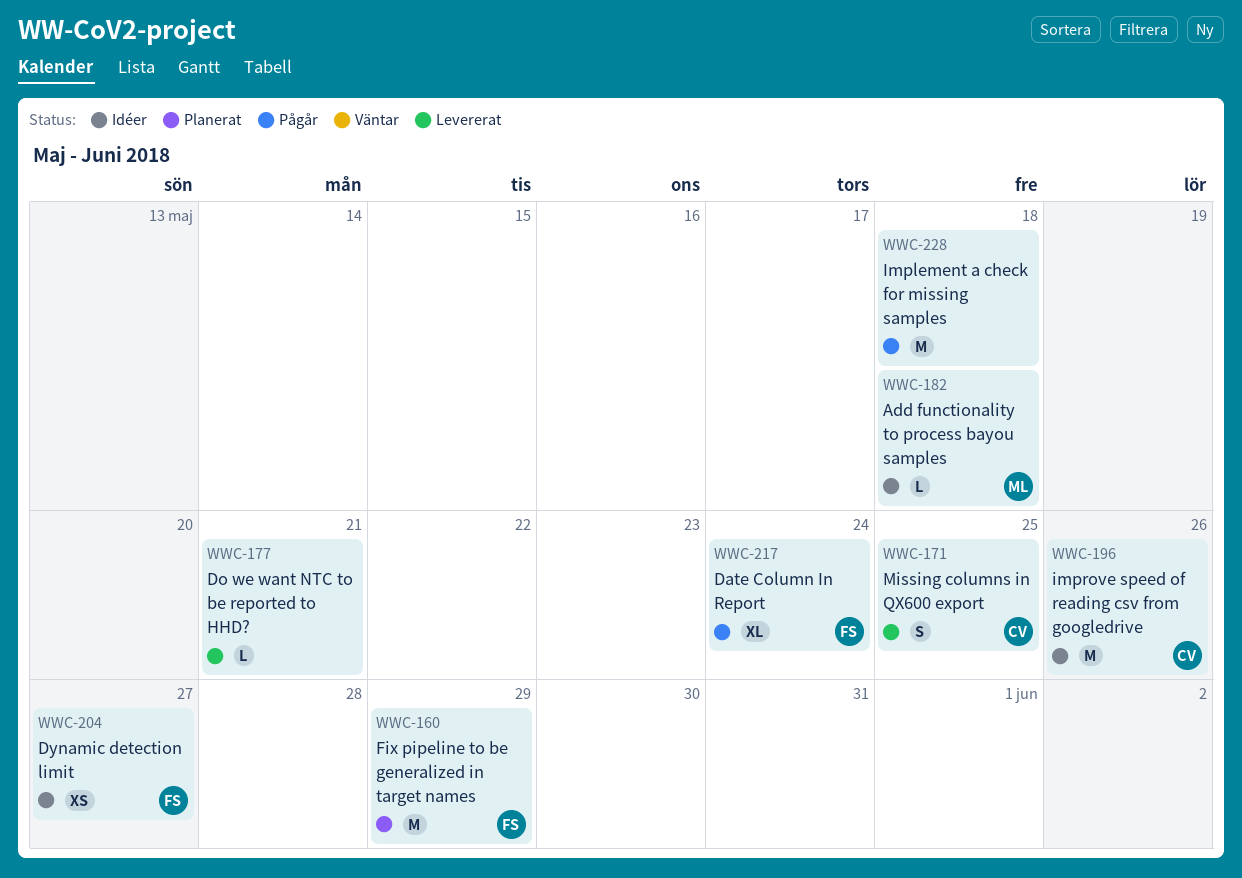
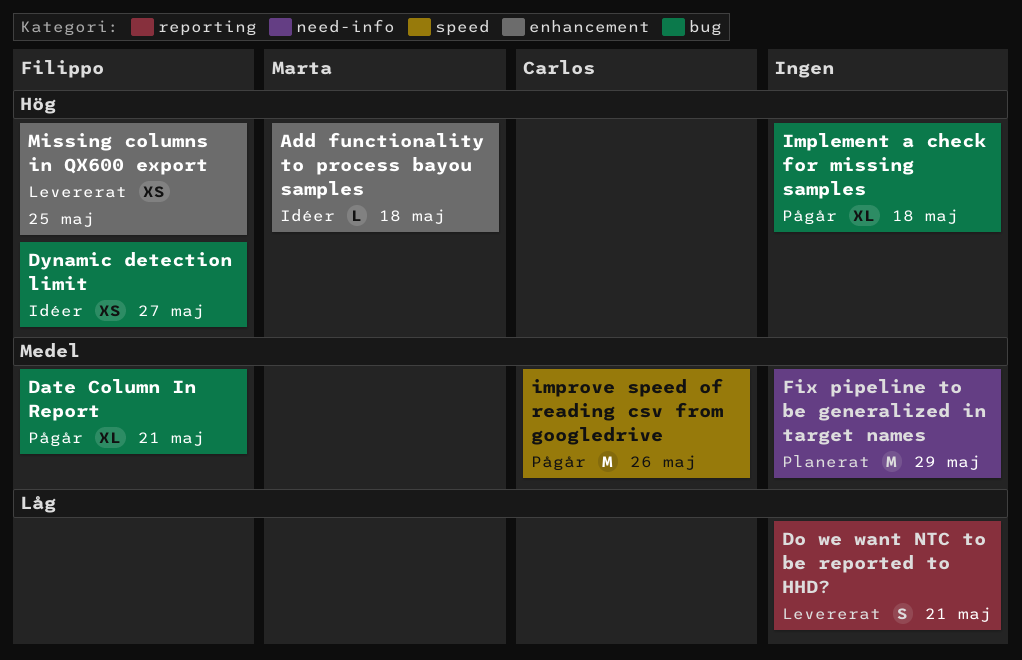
Date Column In Report, due: May 24 -> May 21
Do we want NTC to be reported to HHD?, estimate: L -> S
Fix pipeline to be generalized in target names, owner: Filippo -> none
Implement a check for missing samples, estimate: M -> XL
improve speed of reading csv from googledrive, status: Idéer -> Pågår
Missing columns in QX600 export, owner: Carlos -> Filippo
Missing columns in QX600 export, estimate: S -> XS

